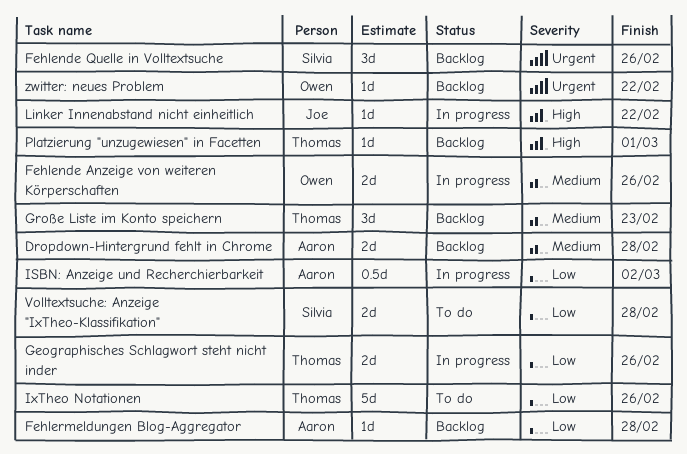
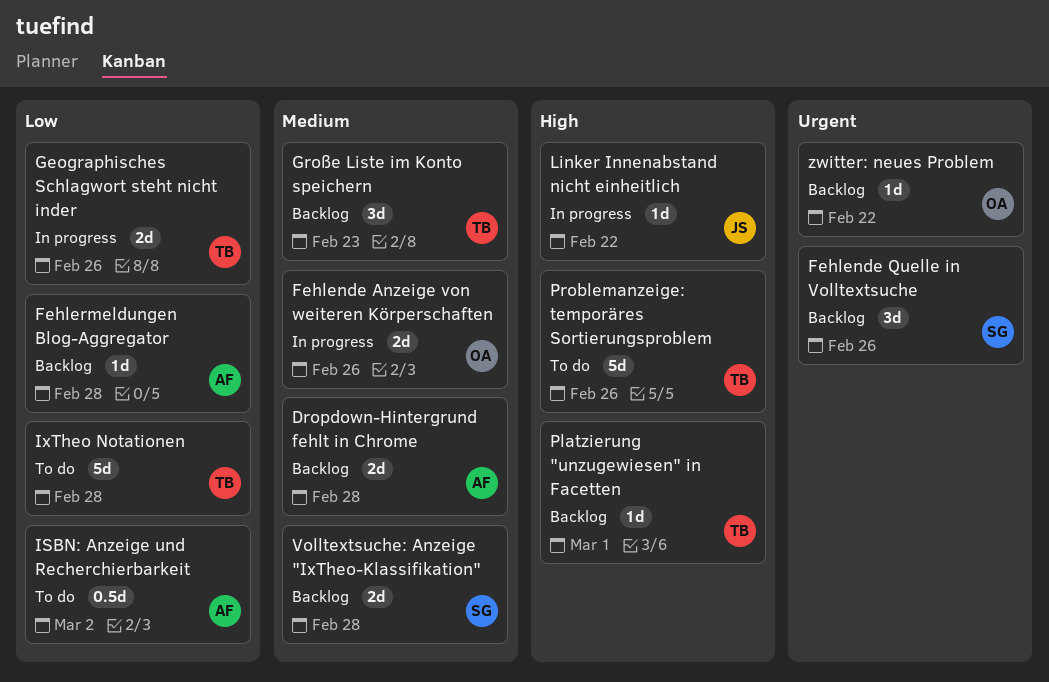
ISBN: Anzeige und Recherchierbarkeit, status: In progress -> To do
IxTheo Notationen, due: Feb 26 -> Feb 28
Problemanzeige: temporäres Sortierungsproblem: none -> present
Volltextsuche: Anzeige "IxTheo-Klassifikation", status: To do -> Backlog
Volltextsuche: Anzeige "IxTheo-Klassifikation", priority: Low -> Medium

